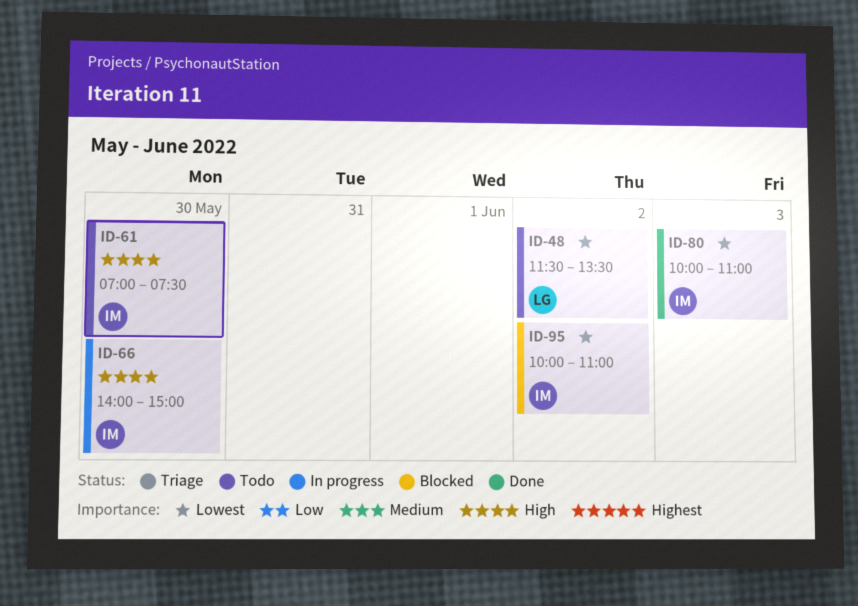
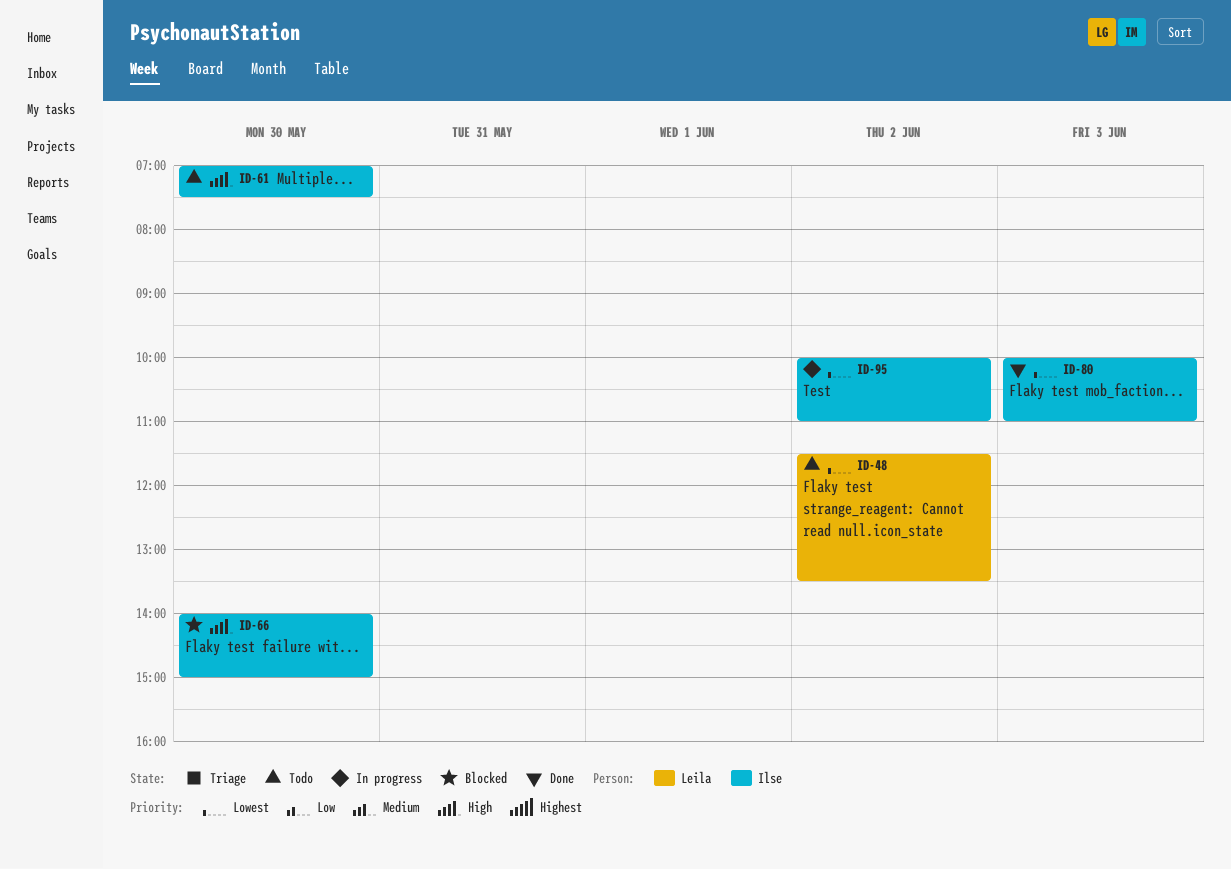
ID-66, status: In progress -> Blocked
ID-95, status: Blocked -> In progress

